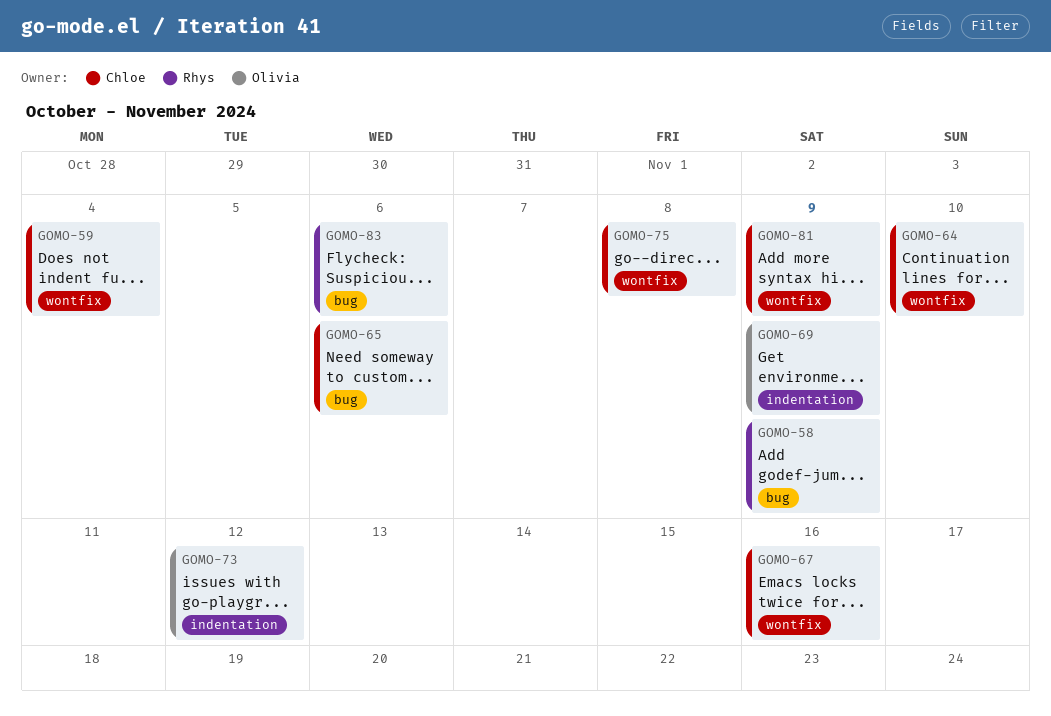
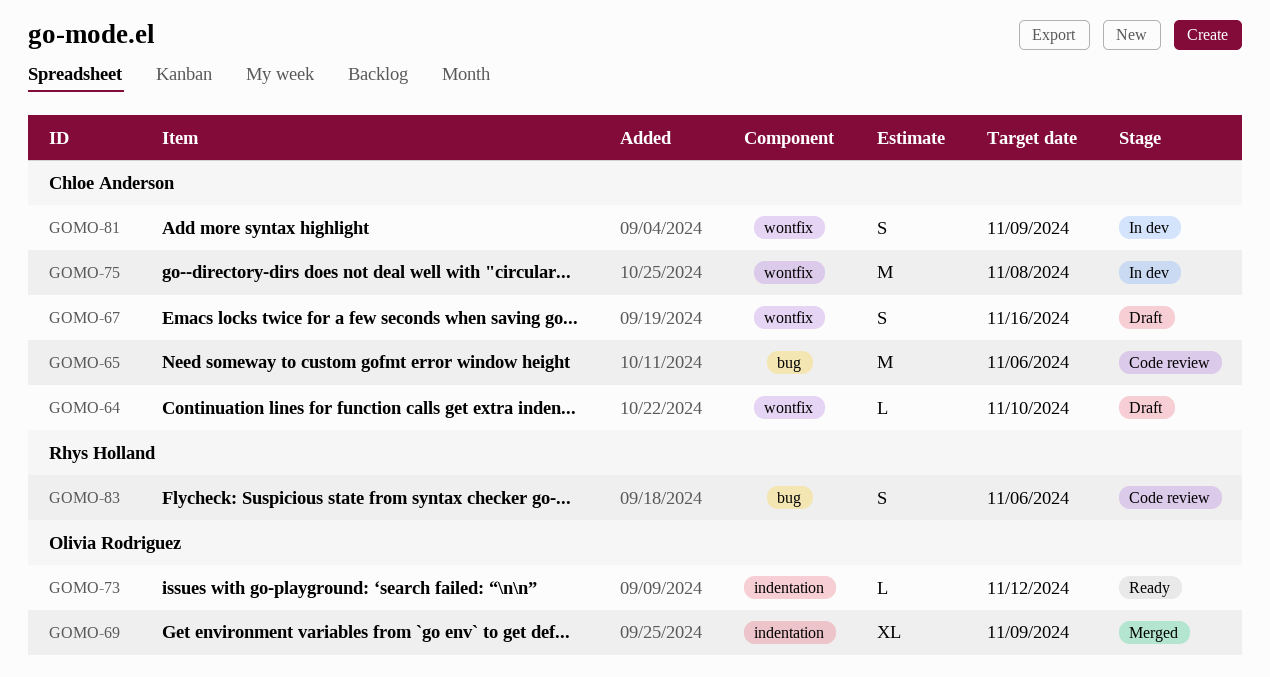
GOMO-58: present -> none
GOMO-59: present -> none

